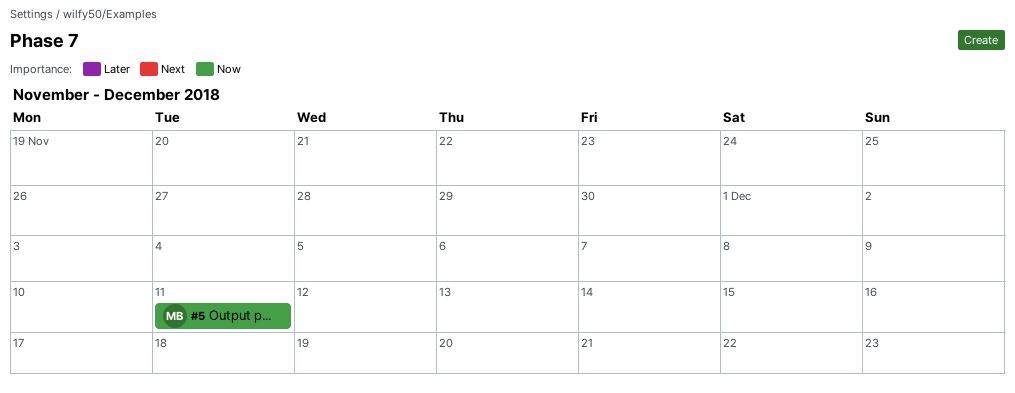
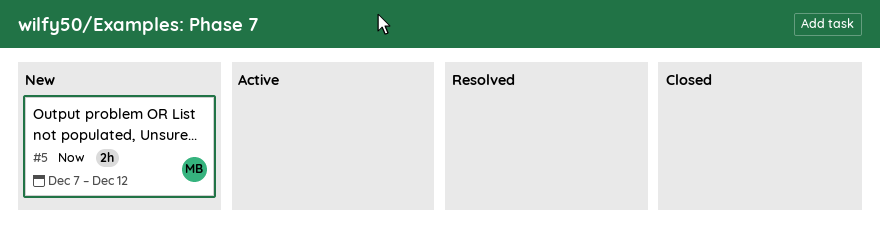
#5, start: Dec 11 -> Dec 7
#5, due: Dec 11 -> Dec 12

